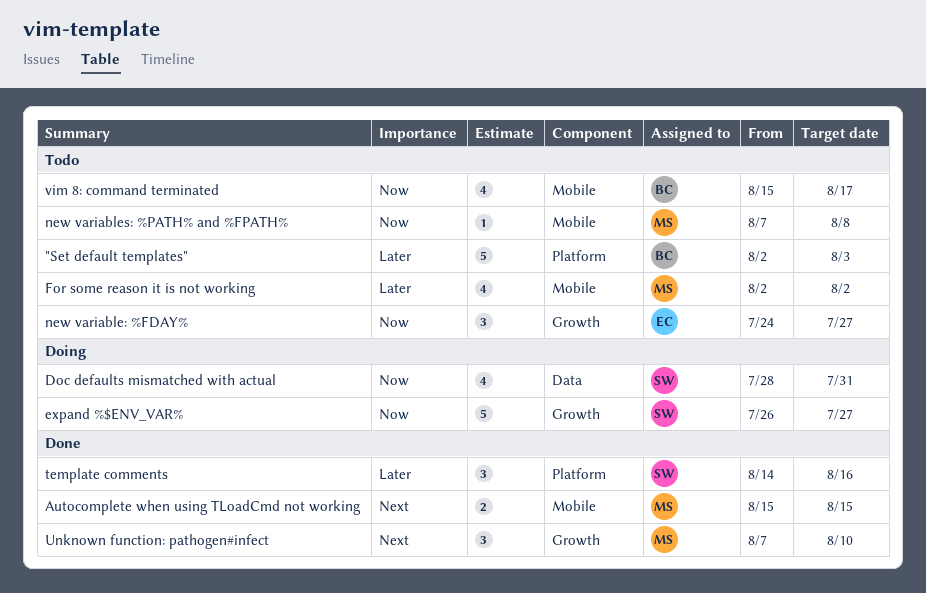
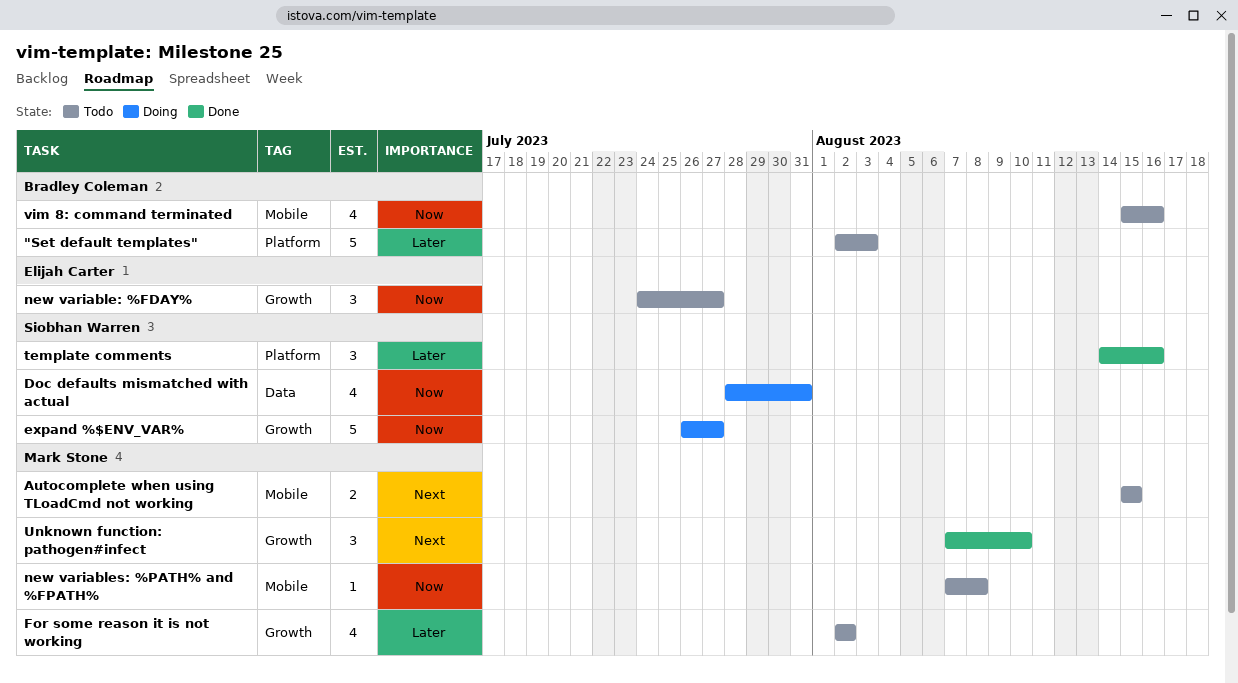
Autocomplete when using TLoadCmd not working, status: Done -> Todo
For some reason it is not working, label: Mobile -> Growth
vim 8: command terminated, due: Aug 17 -> Aug 16

